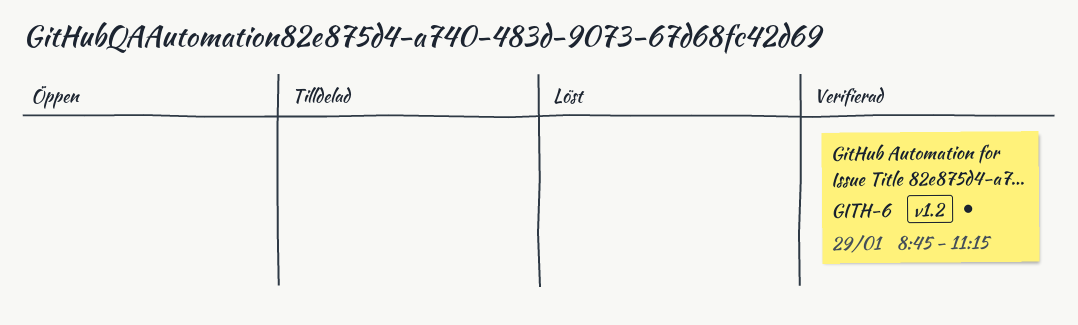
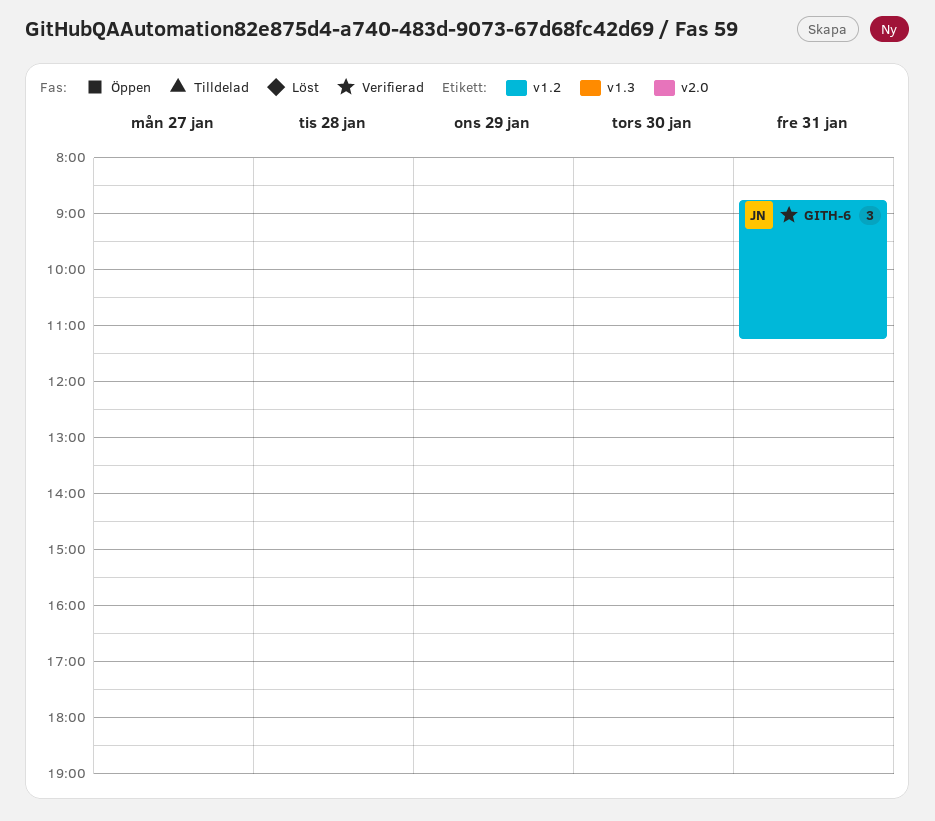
GITH-6, estimate: 1 -> 3
GITH-6, day: Jan 29 -> Jan 31

